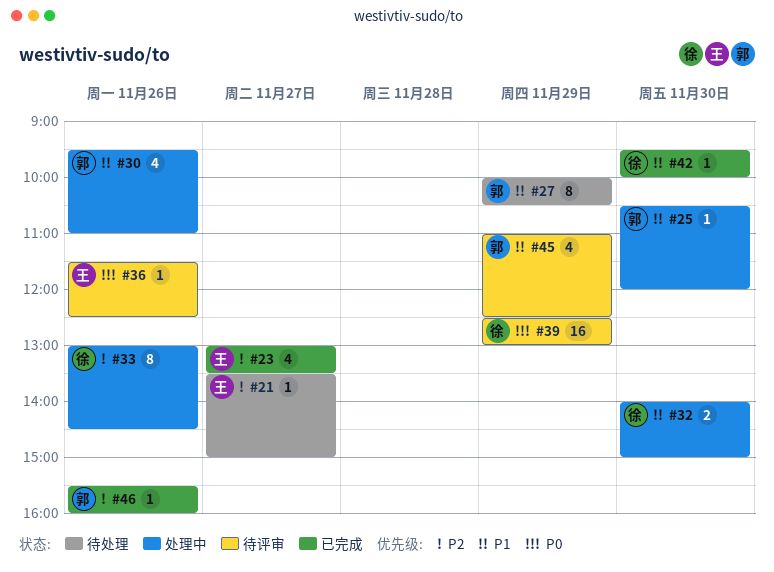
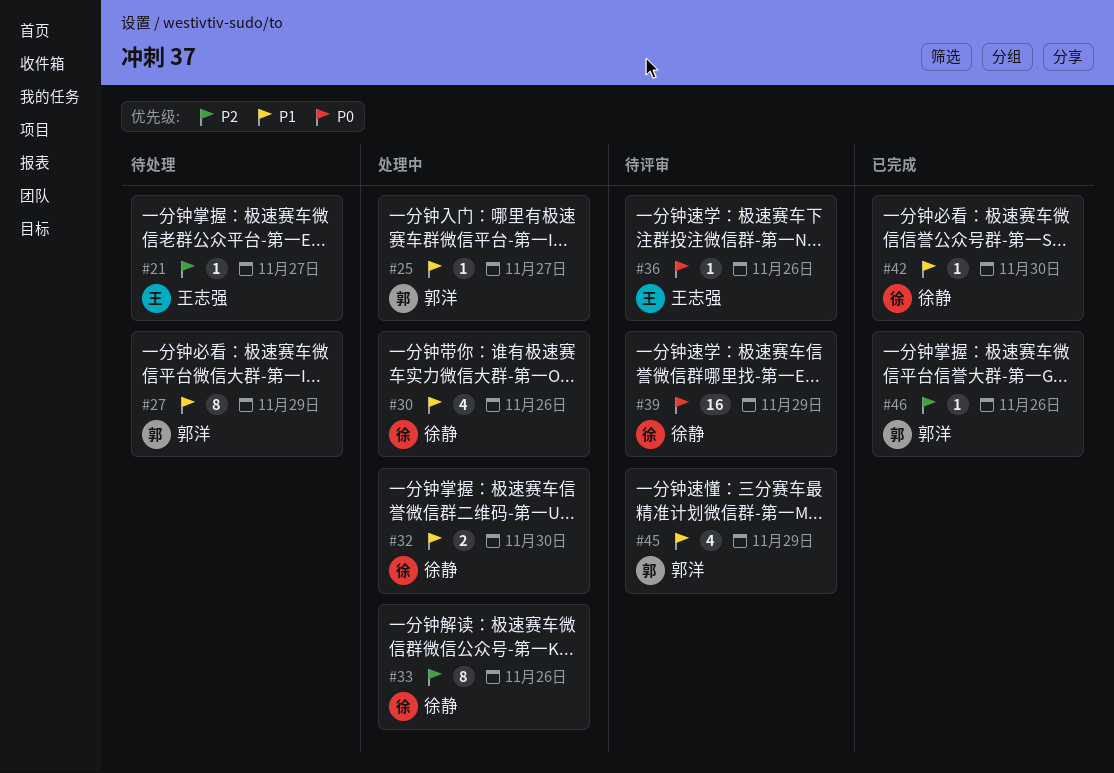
#23: present -> none
#25, day: Nov 30 -> Nov 27
#30, owner: 郭洋 -> 徐静

